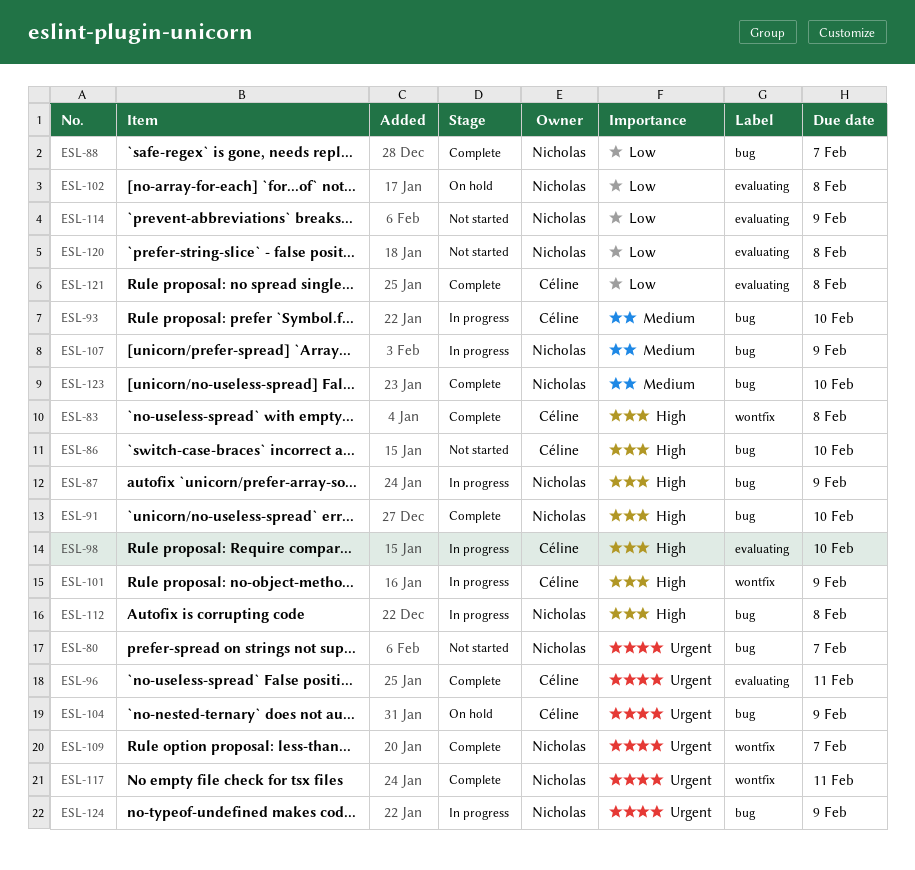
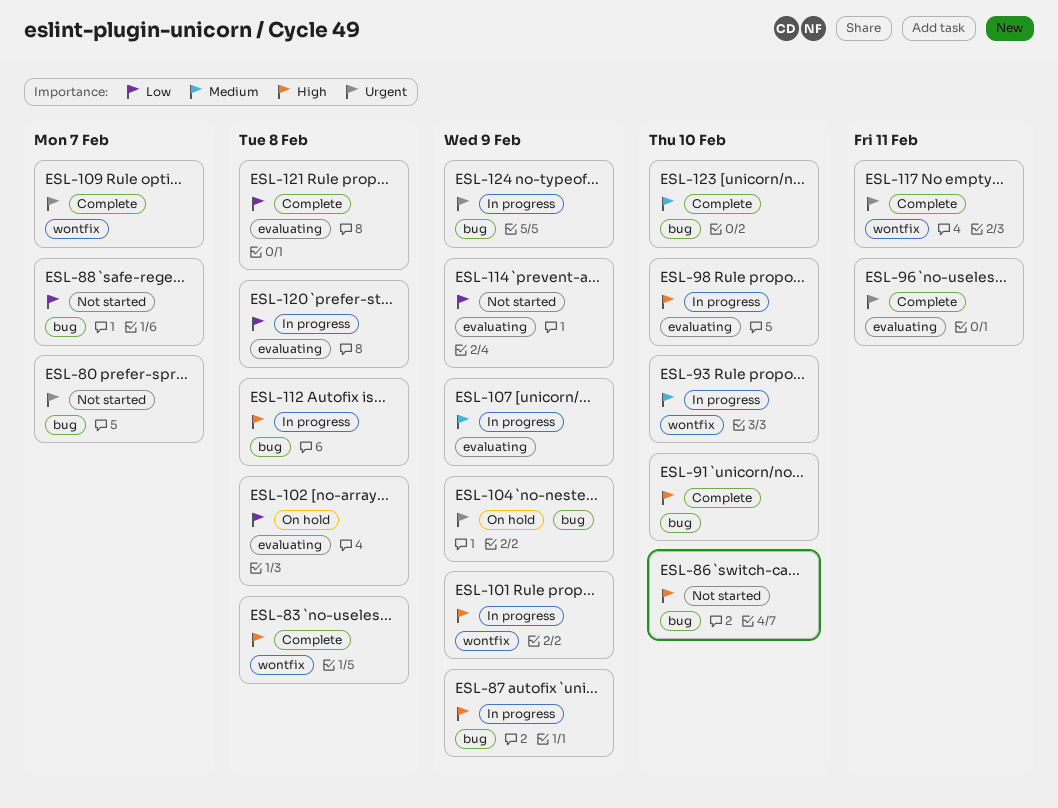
ESL-88, status: Complete -> Not started
ESL-93, label: bug -> wontfix
ESL-107, label: bug -> evaluating
ESL-120, status: Not started -> In progress

